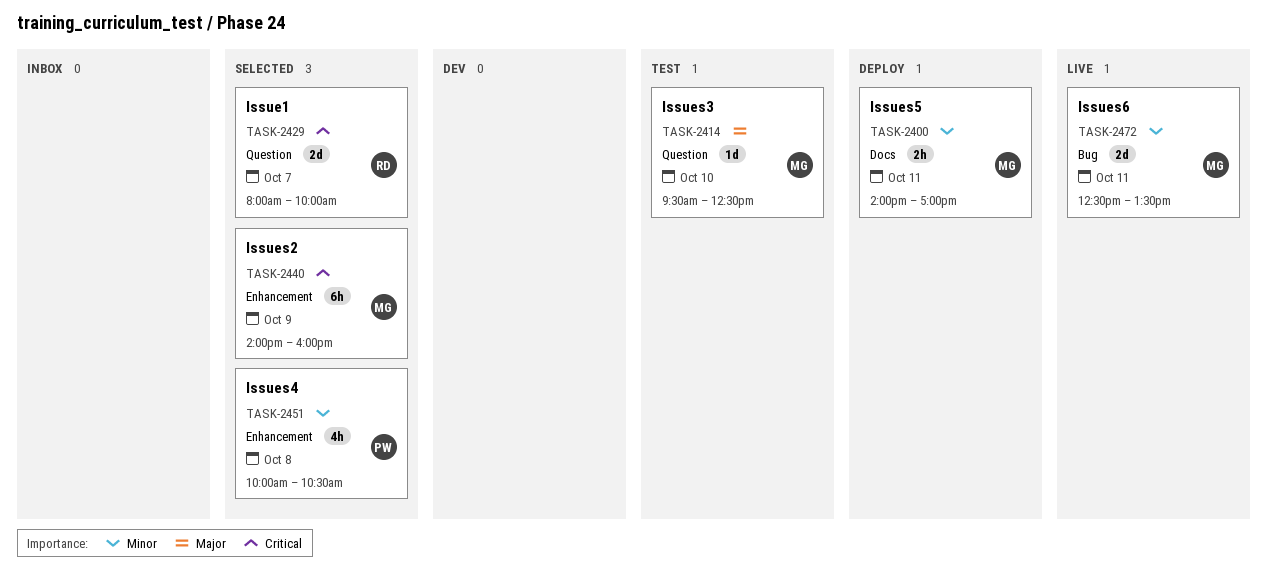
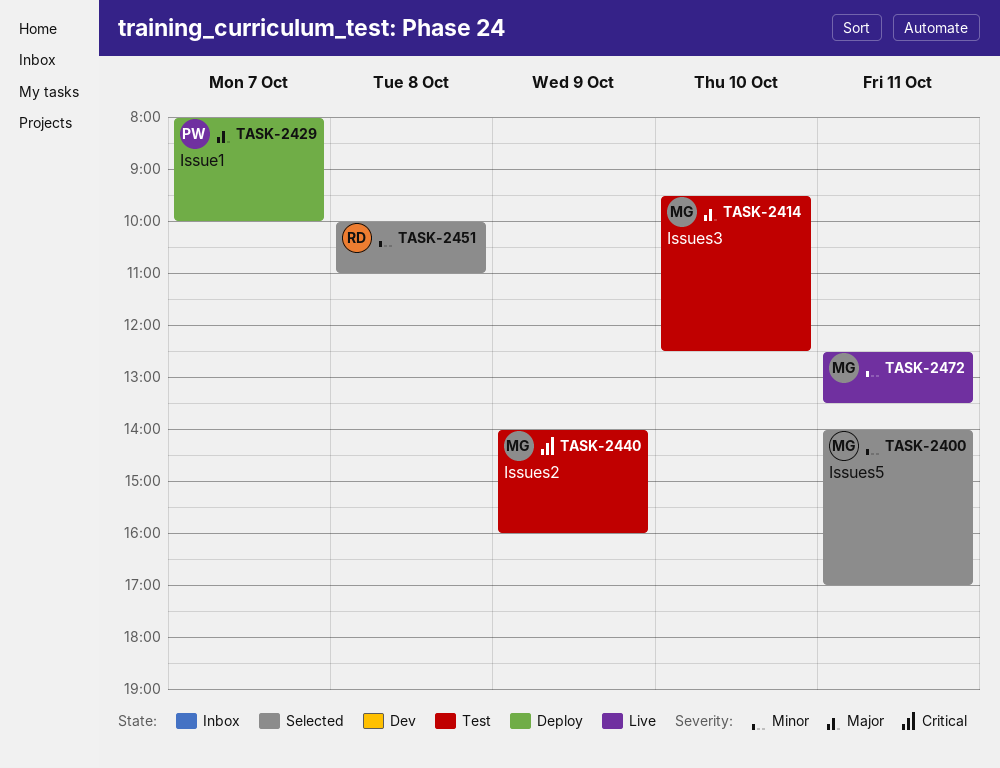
TASK-2400, status: Deploy -> Selected
TASK-2429, status: Selected -> Deploy
TASK-2429, owner: RD -> PW
TASK-2429, priority: Critical -> Major
TASK-2440, status: Selected -> Test
TASK-2451, owner: PW -> RD
TASK-2451, ends: 10:30 -> 11:00

